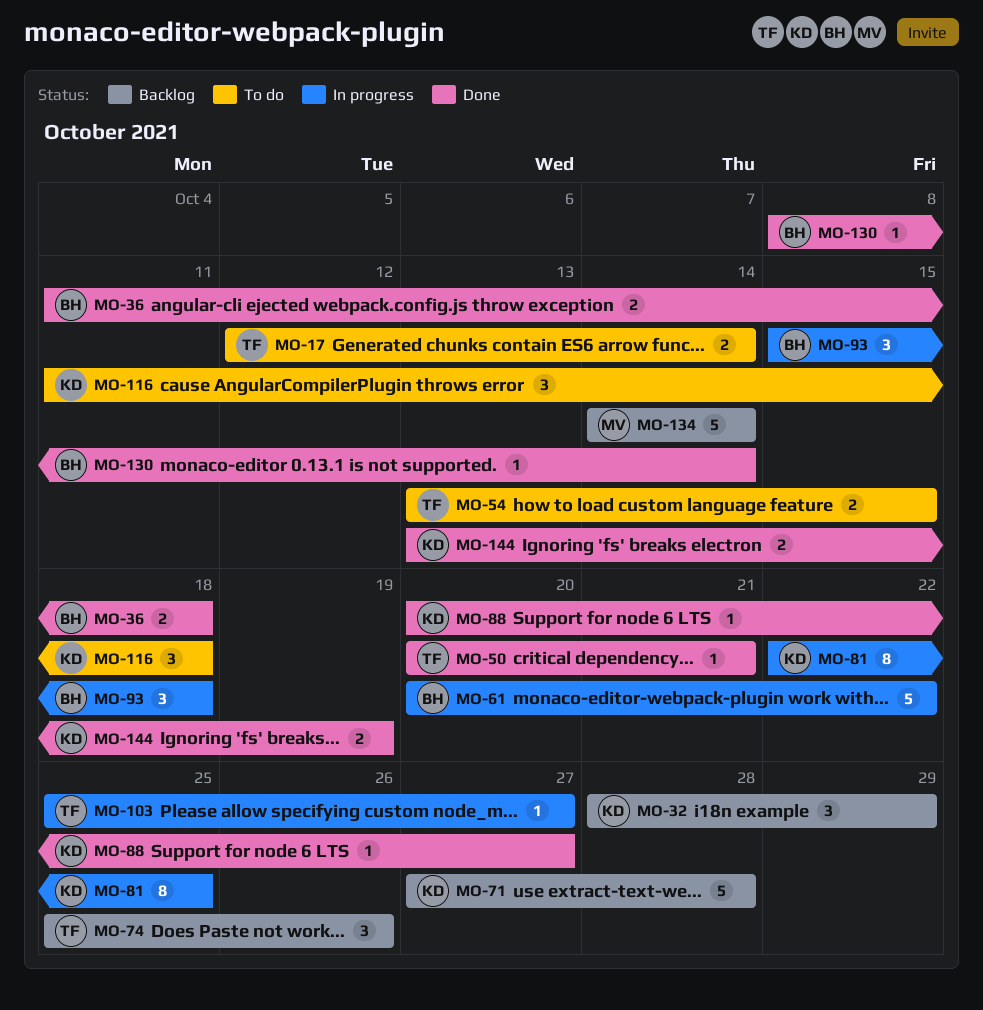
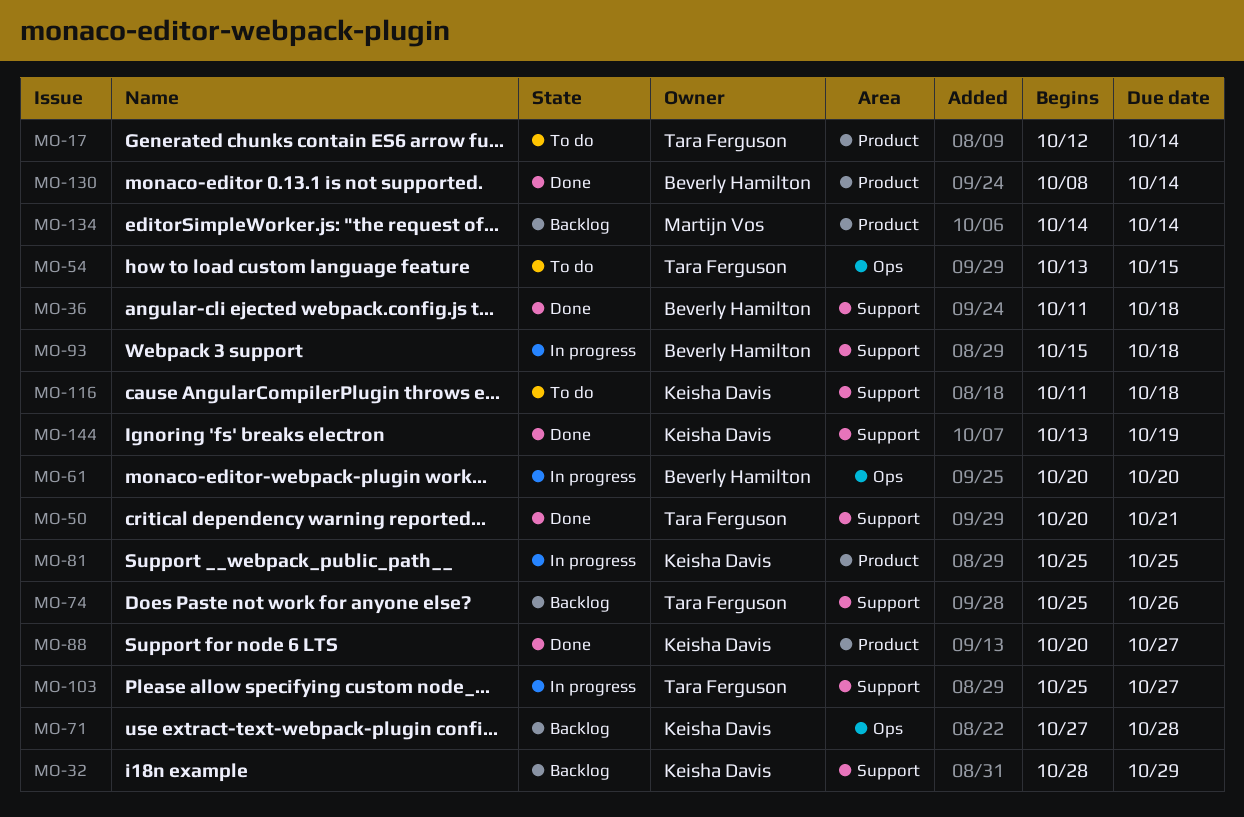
MO-61, due: Oct 22 -> Oct 20
MO-81, start: Oct 22 -> Oct 25

